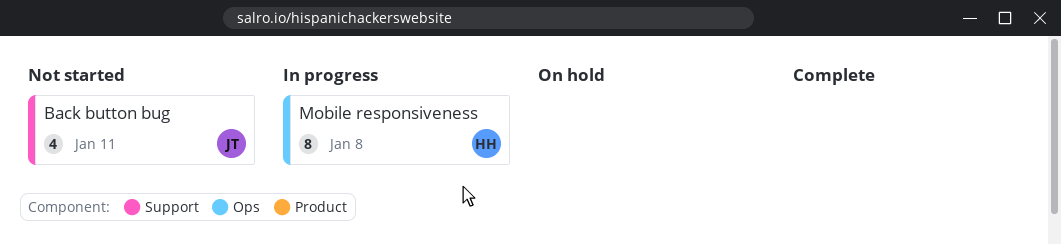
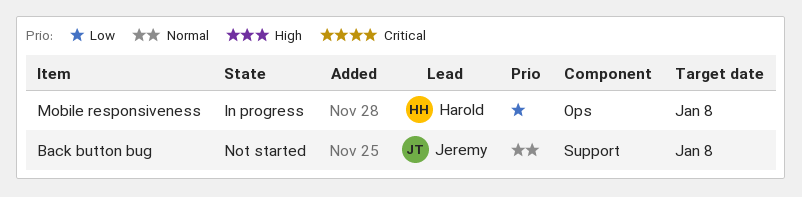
Back button bug, due: Jan 11 -> Jan 8

